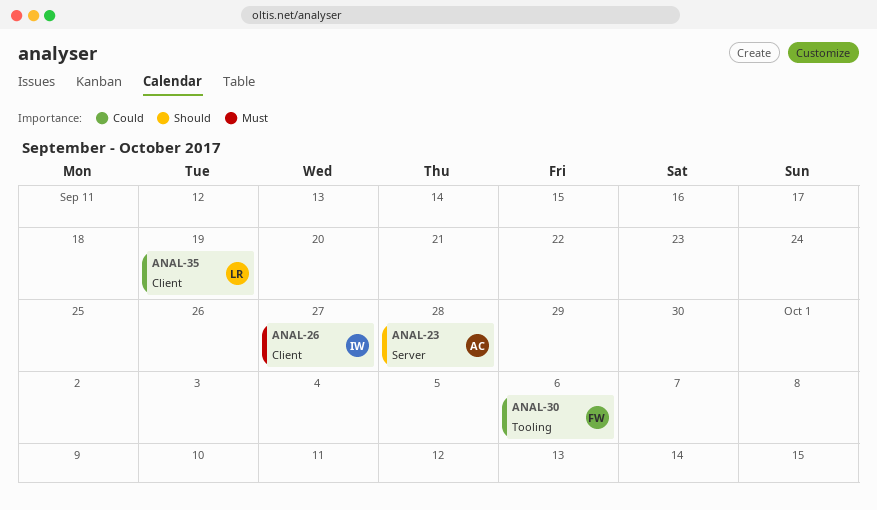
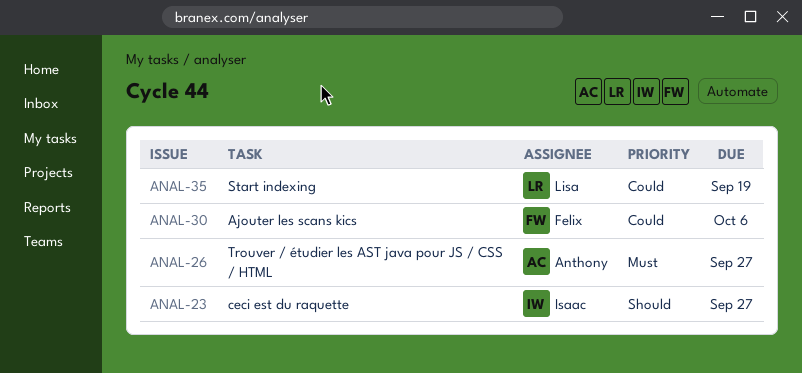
ANAL-23, owner: Anthony -> Isaac
ANAL-23, due: Sep 28 -> Sep 27
ANAL-26, owner: Isaac -> Anthony

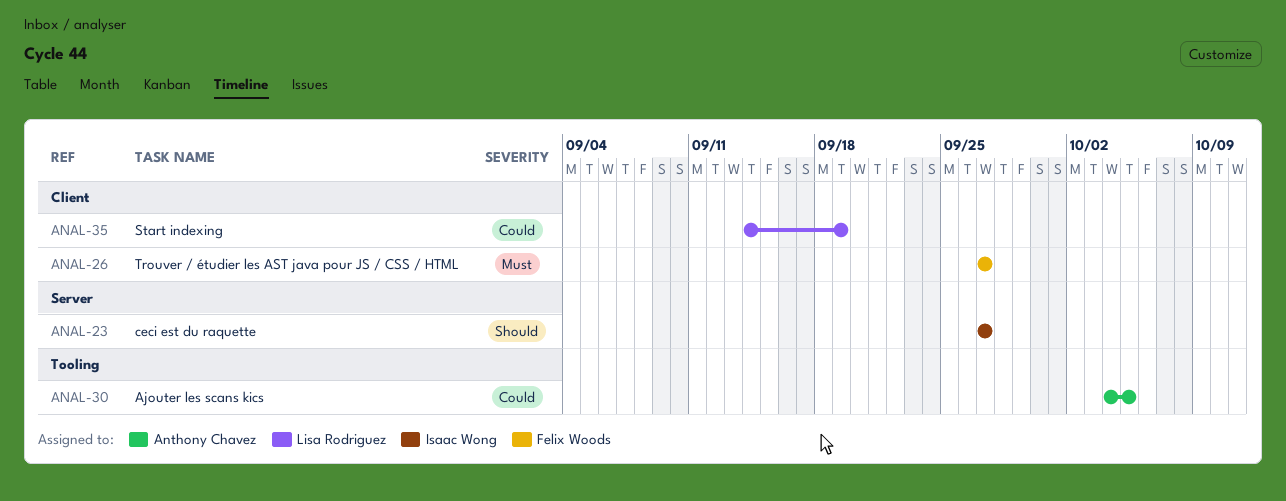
ANAL-26, owner: Anthony Chavez -> Felix Woods
ANAL-30, owner: Felix Woods -> Anthony Chavez
ANAL-30, due: Oct 6 -> Oct 5

